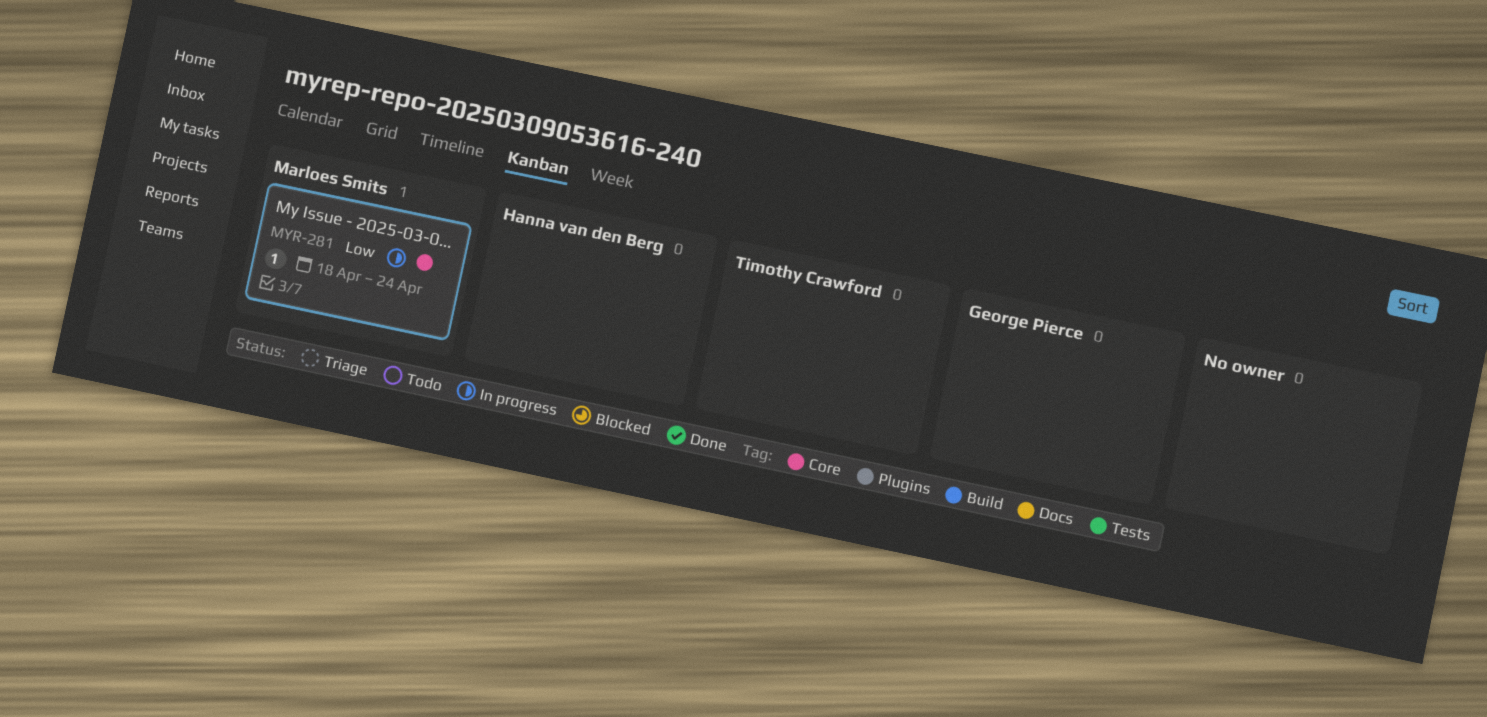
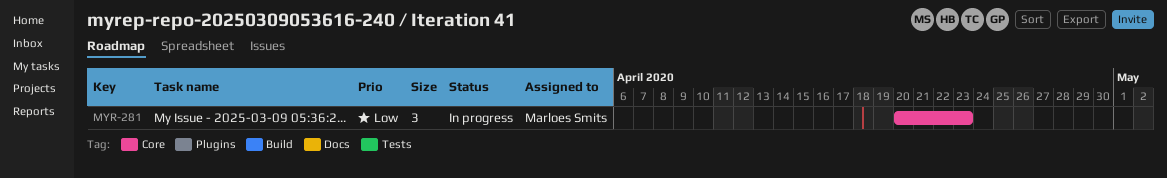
MYR-281, estimate: 1 -> 3
MYR-281, start: Apr 18 -> Apr 20
MYR-281, due: Apr 24 -> Apr 23

